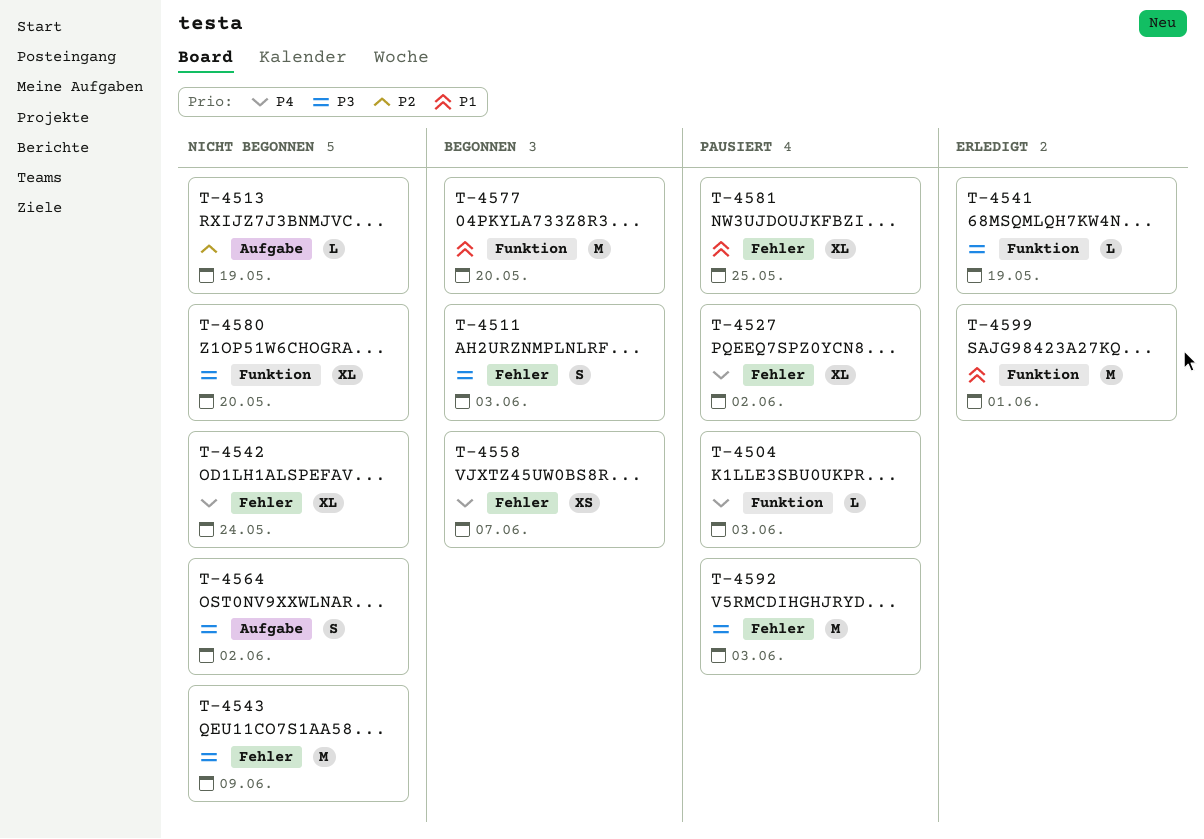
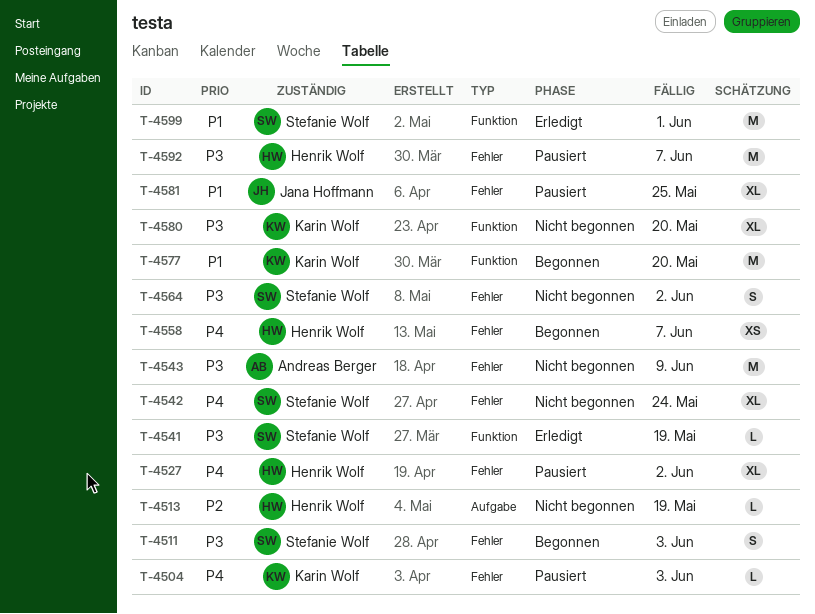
T-4504, label: Funktion -> Fehler
T-4564, label: Aufgabe -> Fehler
T-4592, due: Jun 3 -> Jun 7

